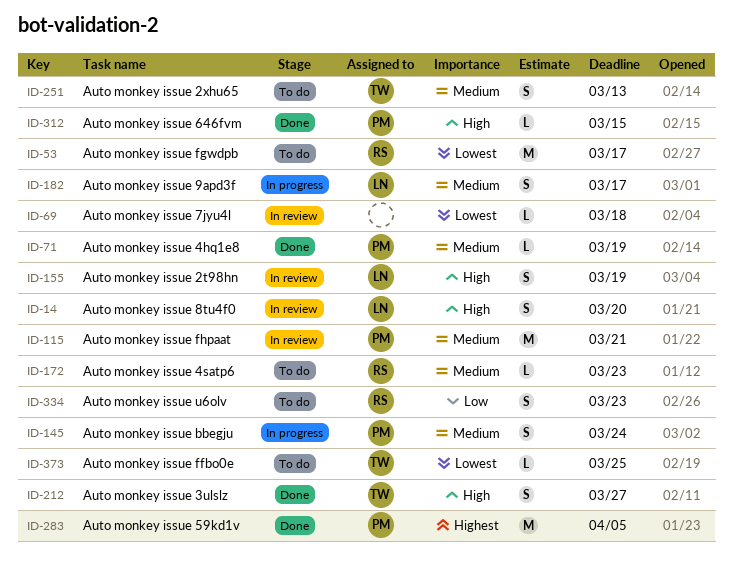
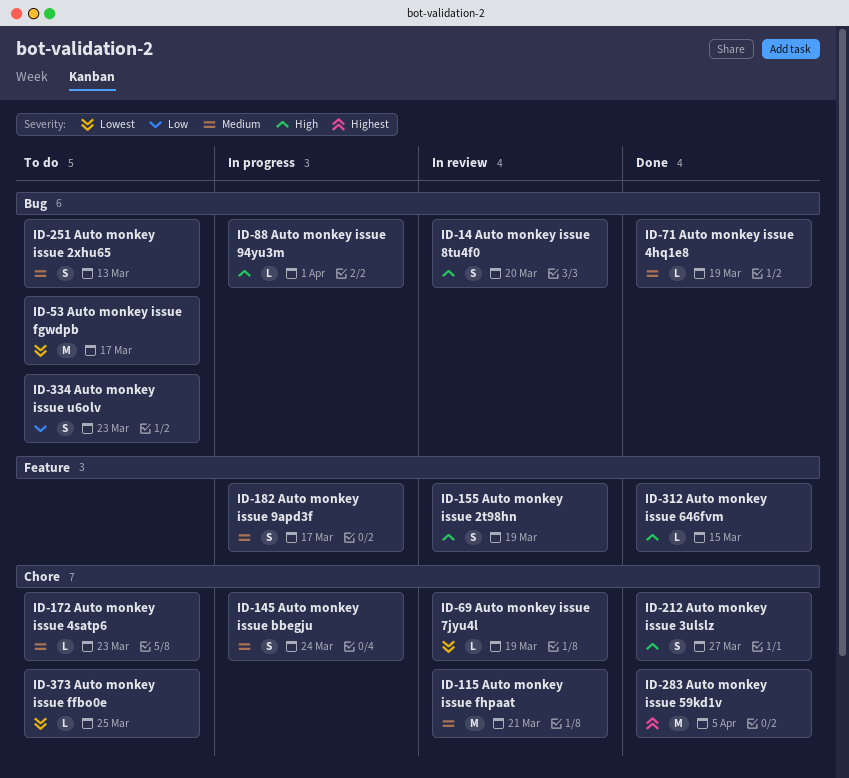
ID-69, due: Mar 18 -> Mar 19
ID-88: none -> present

